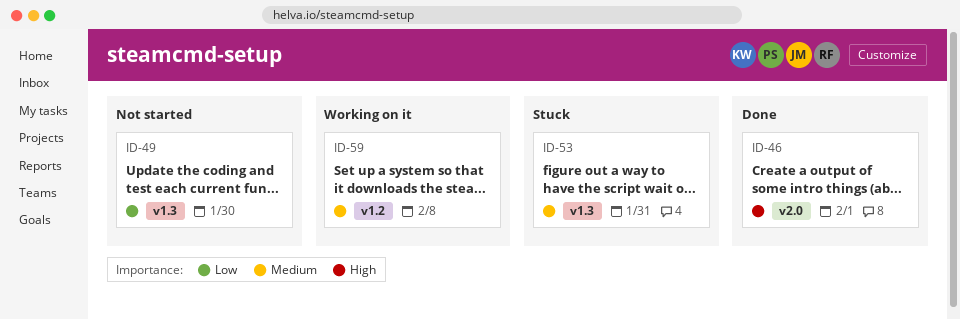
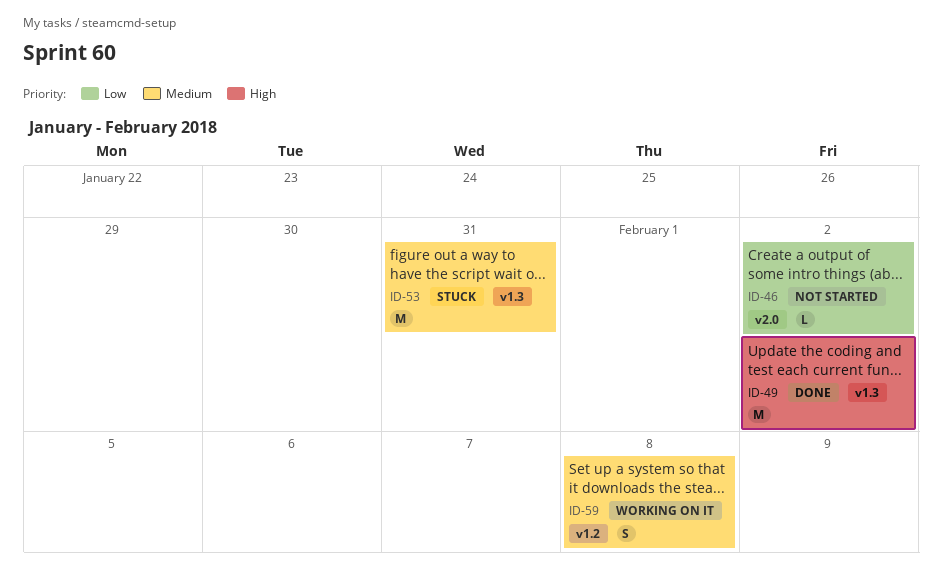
ID-46, status: Done -> Not started
ID-46, priority: High -> Low
ID-46, due: Feb 1 -> Feb 2
ID-49, status: Not started -> Done
ID-49, priority: Low -> High
ID-49, due: Jan 30 -> Feb 2

